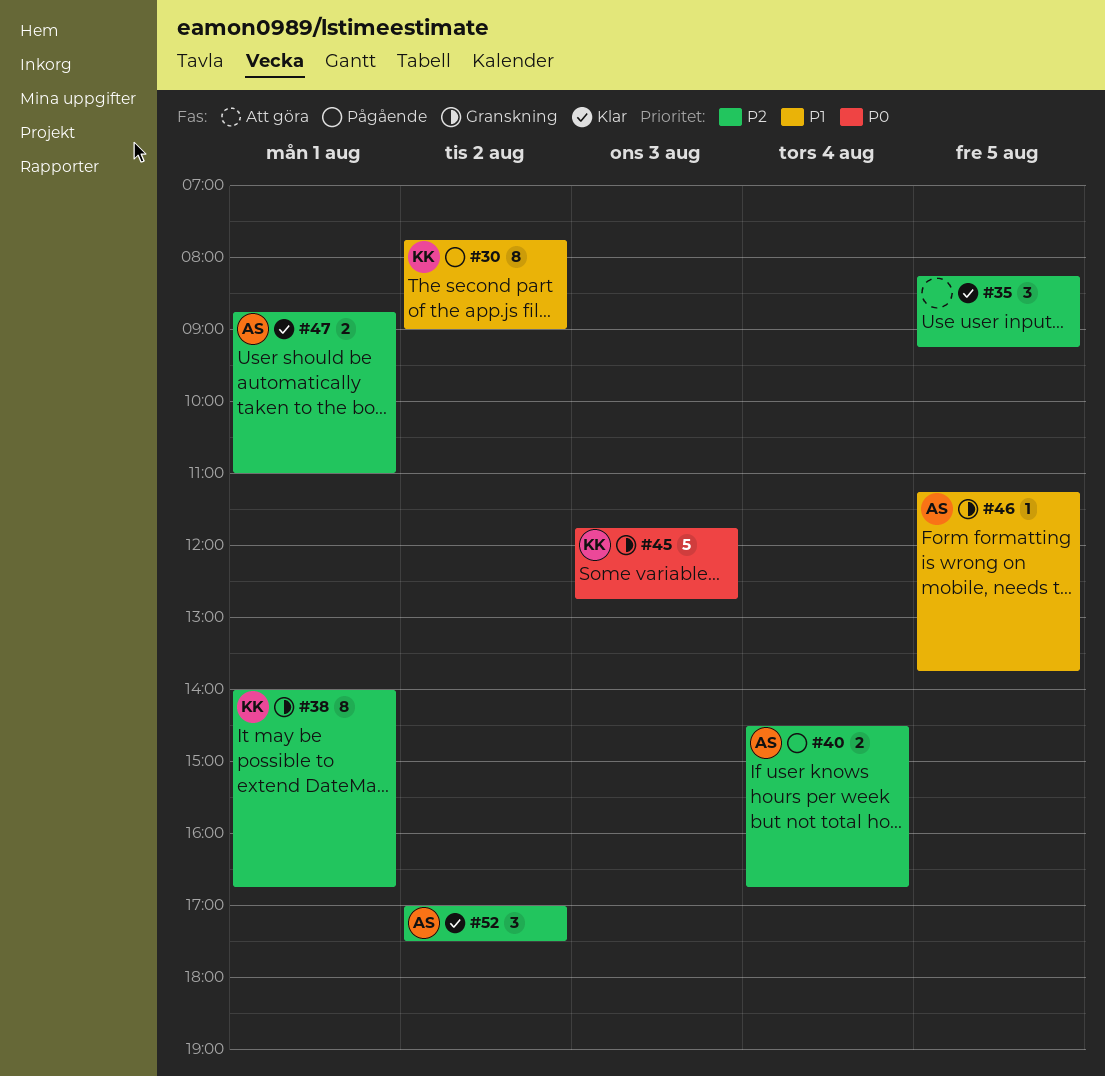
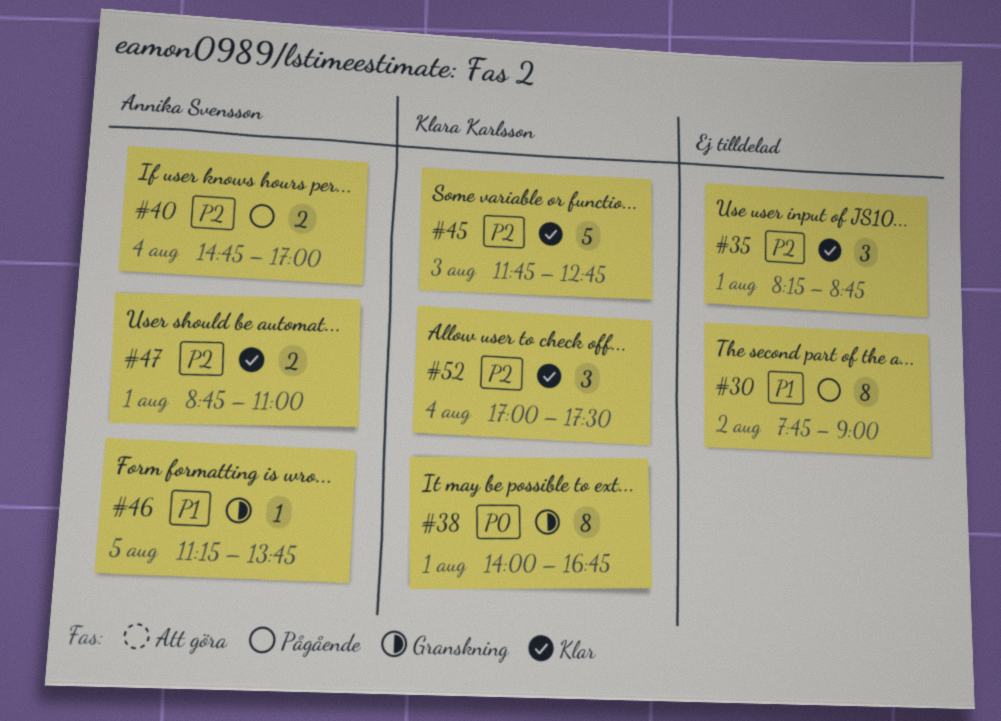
#30, owner: Klara Karlsson -> none
#35, day: Aug 5 -> Aug 1
#35, ends: 09:15 -> 08:45
#38, priority: P2 -> P0
#40, begins: 14:30 -> 14:45
#40, ends: 16:45 -> 17:00
#45, status: Granskning -> Klar
#45, priority: P0 -> P2
#52, owner: Annika Svensson -> Klara Karlsson
#52, day: Aug 2 -> Aug 4

